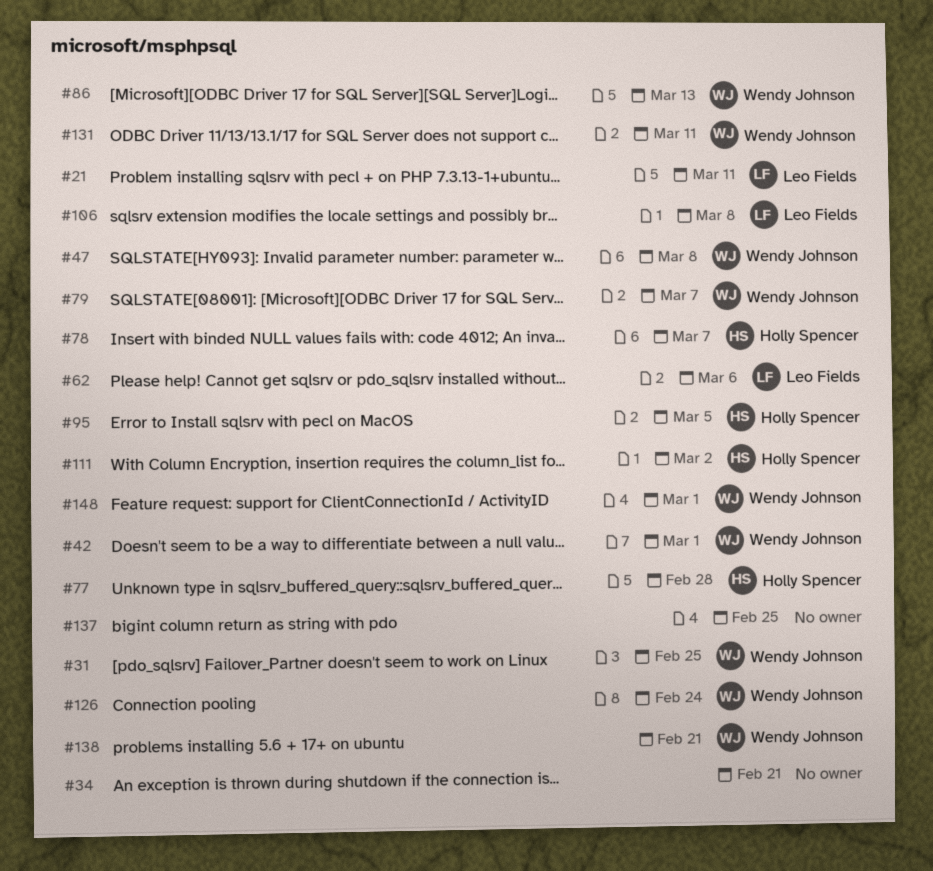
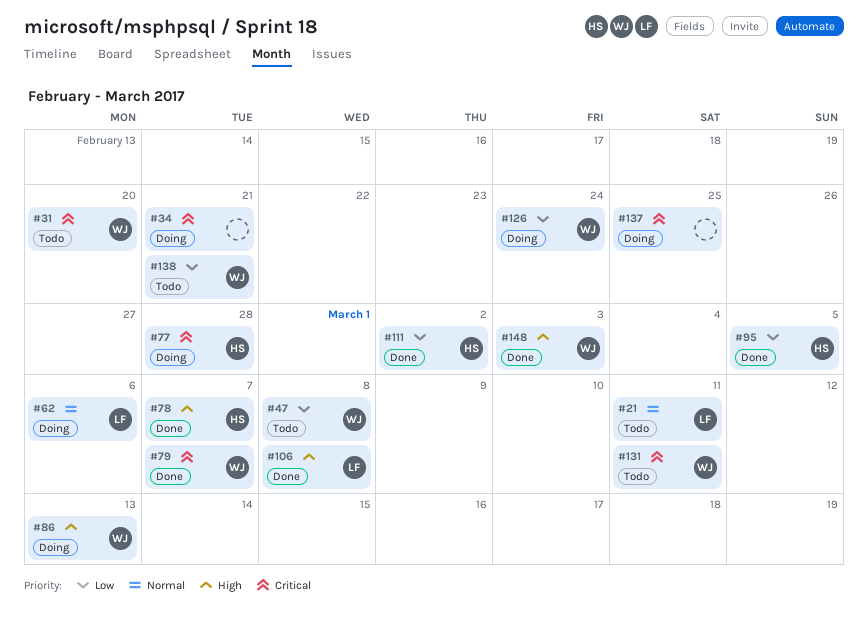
#31, due: Feb 25 -> Feb 20
#42: present -> none
#148, due: Mar 1 -> Mar 3

